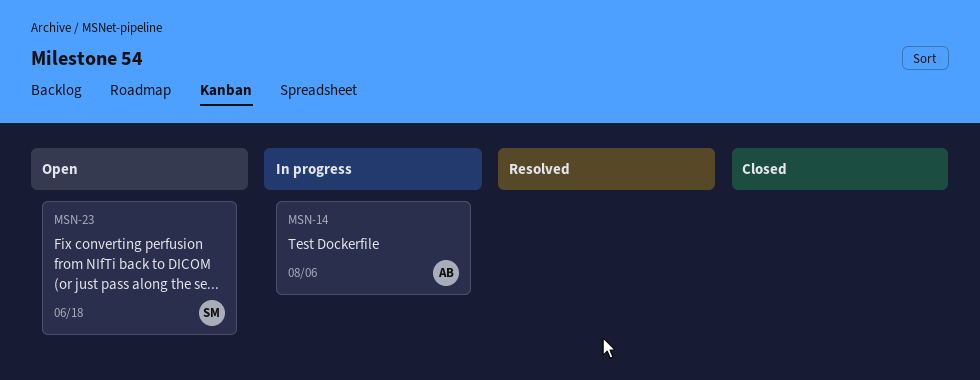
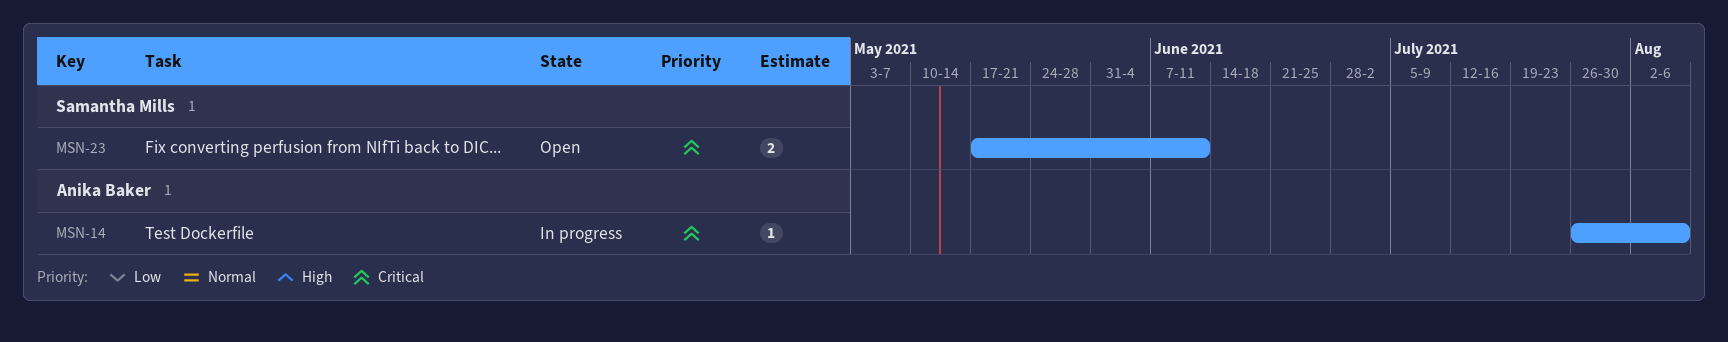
MSN-23, due: Jun 18 -> Jun 11

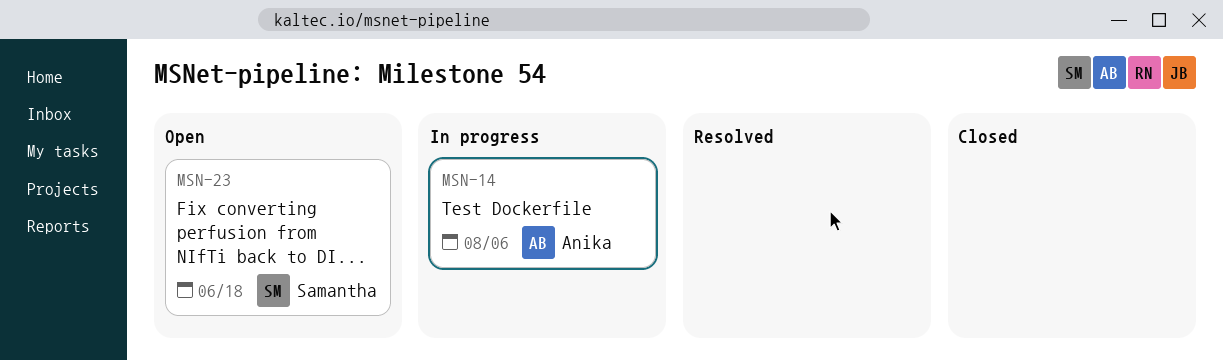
MSN-23, due: Jun 11 -> Jun 18

